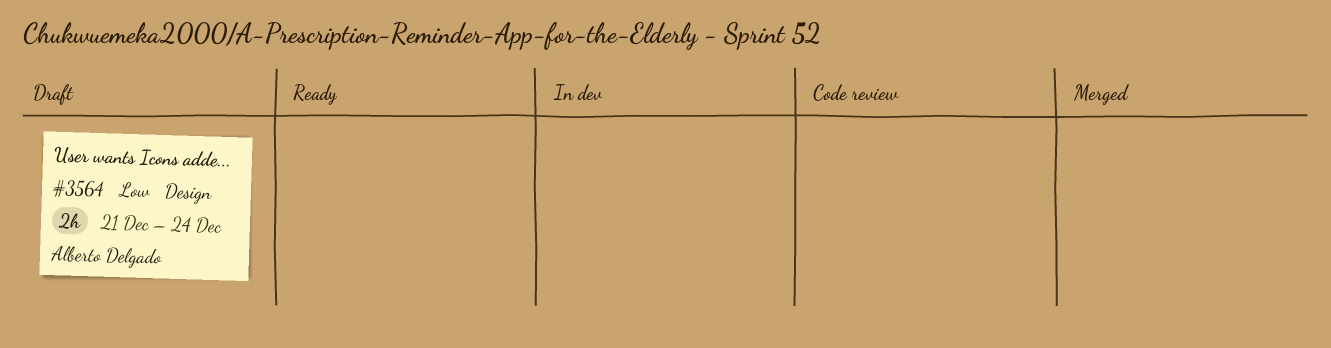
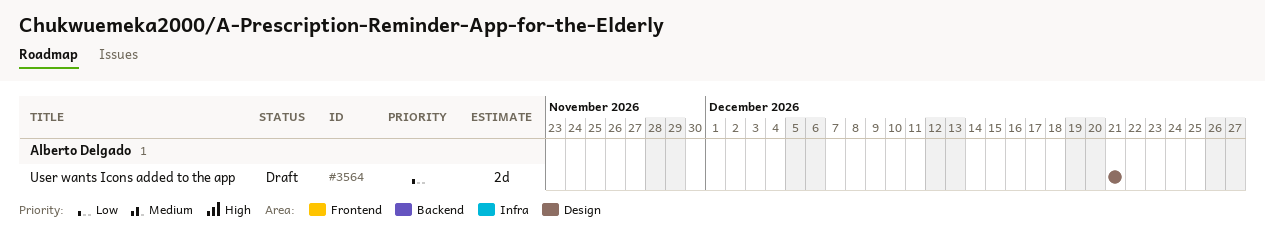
#3564, estimate: 2h -> 2d
#3564, due: Dec 24 -> Dec 21

